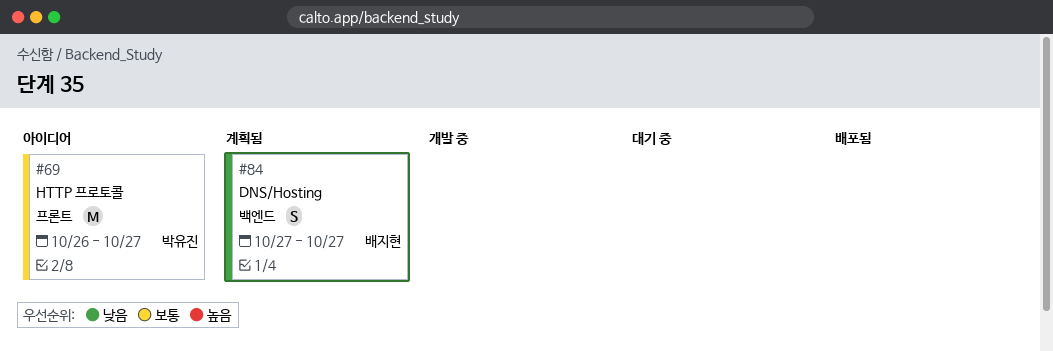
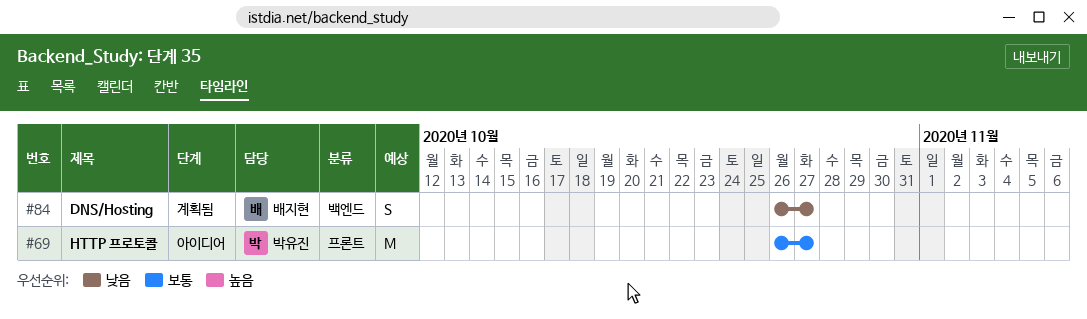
#84, start: Oct 27 -> Oct 26

